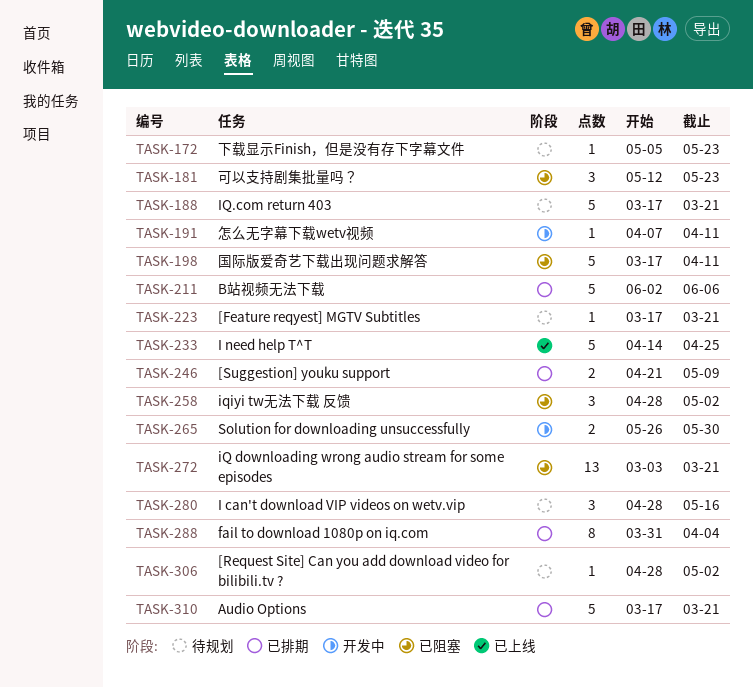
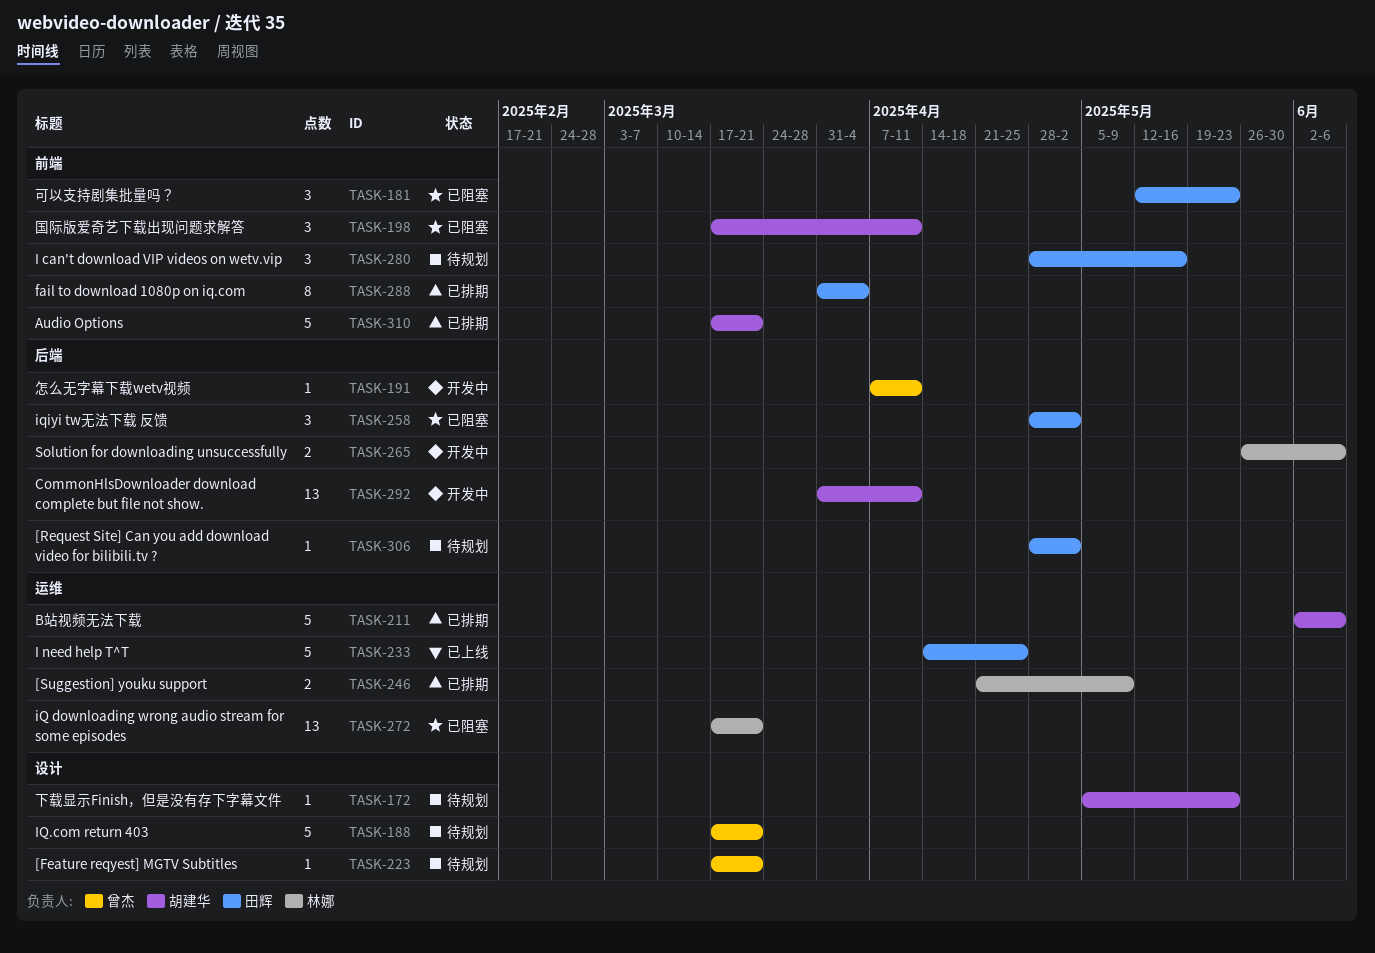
TASK-198, estimate: 5 -> 3
TASK-265, due: May 30 -> Jun 6
TASK-272, start: Mar 3 -> Mar 17
TASK-292: none -> present

